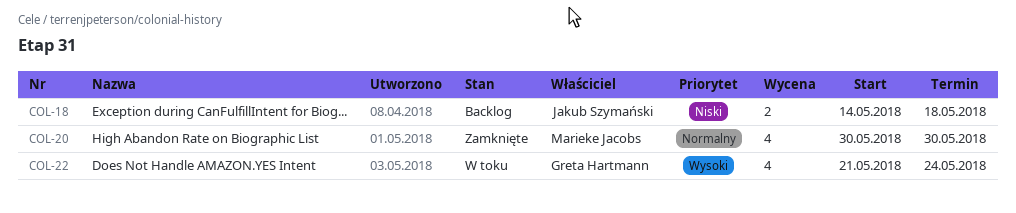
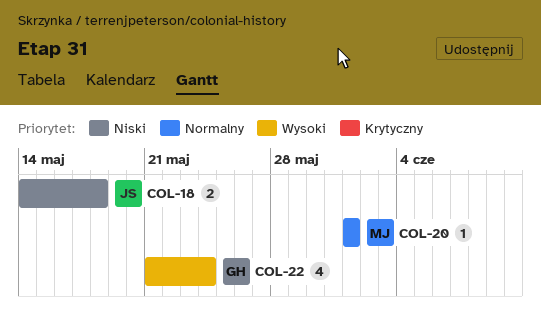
COL-20, estimate: 4 -> 1
COL-20, start: May 30 -> Jun 1
COL-20, due: May 30 -> Jun 1

